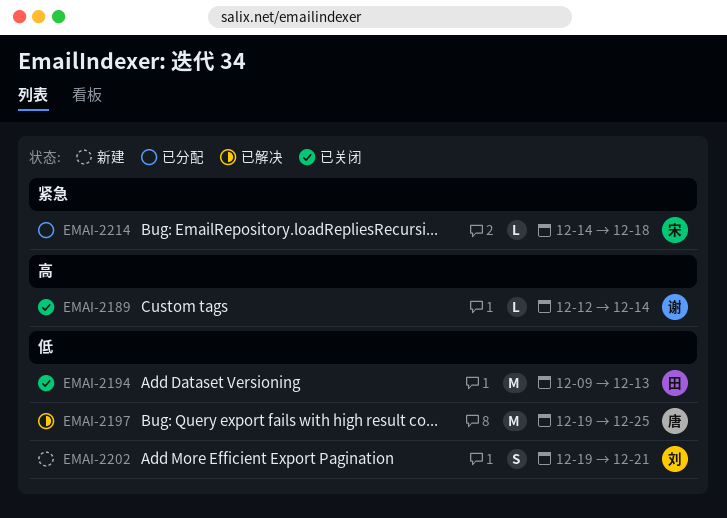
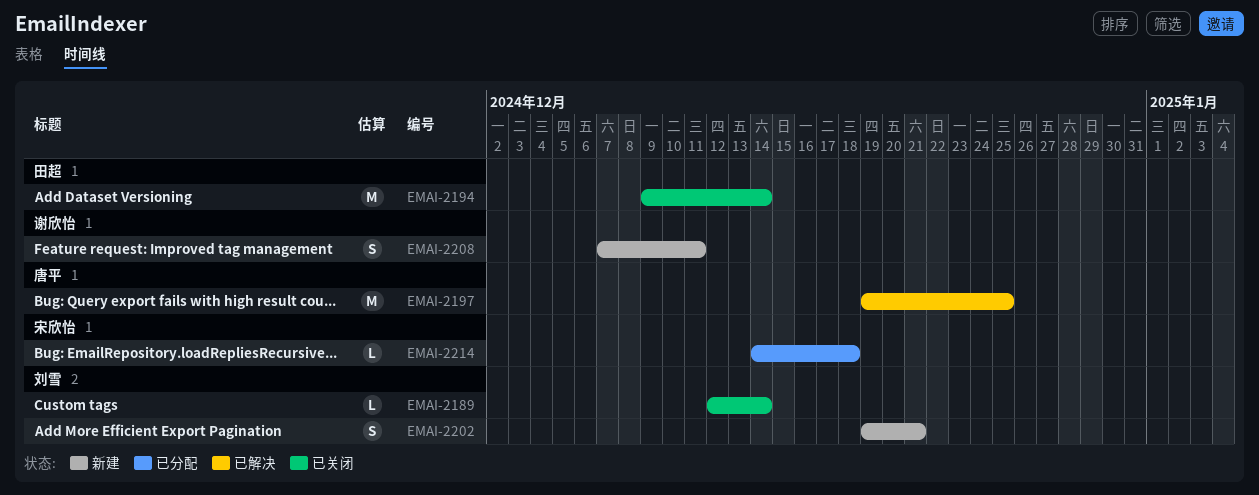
EMAI-2189, owner: 谢欣怡 -> 刘雪
EMAI-2194, due: Dec 13 -> Dec 14
EMAI-2208: none -> present

